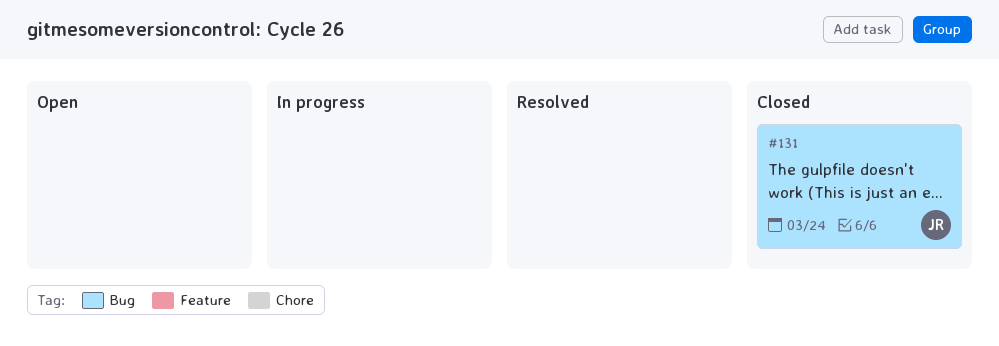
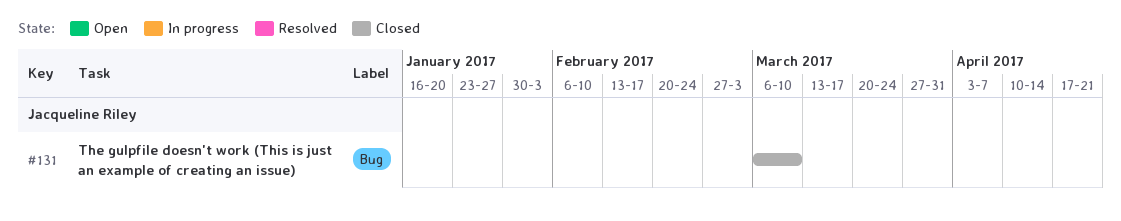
#131, due: Mar 24 -> Mar 10

